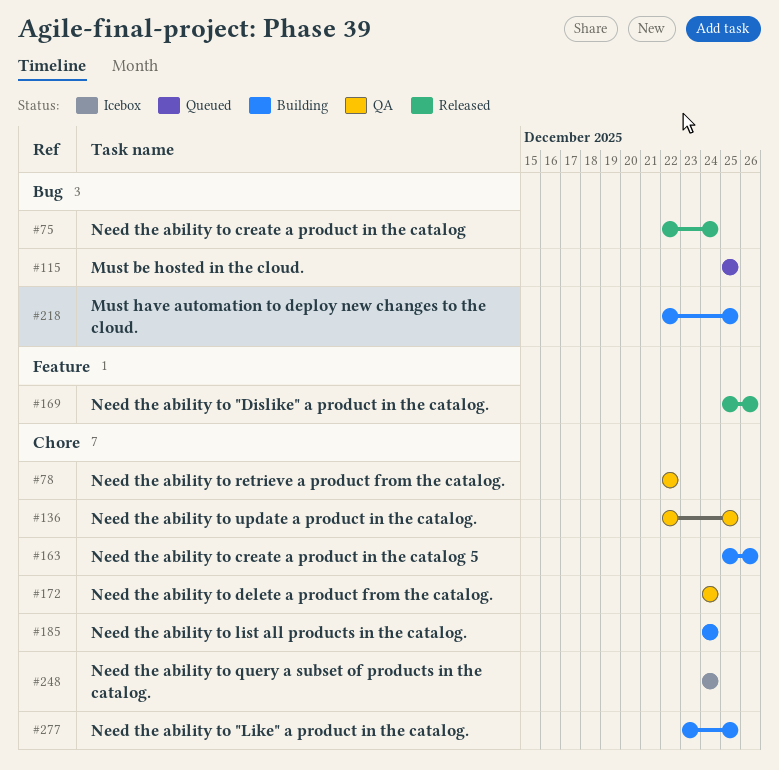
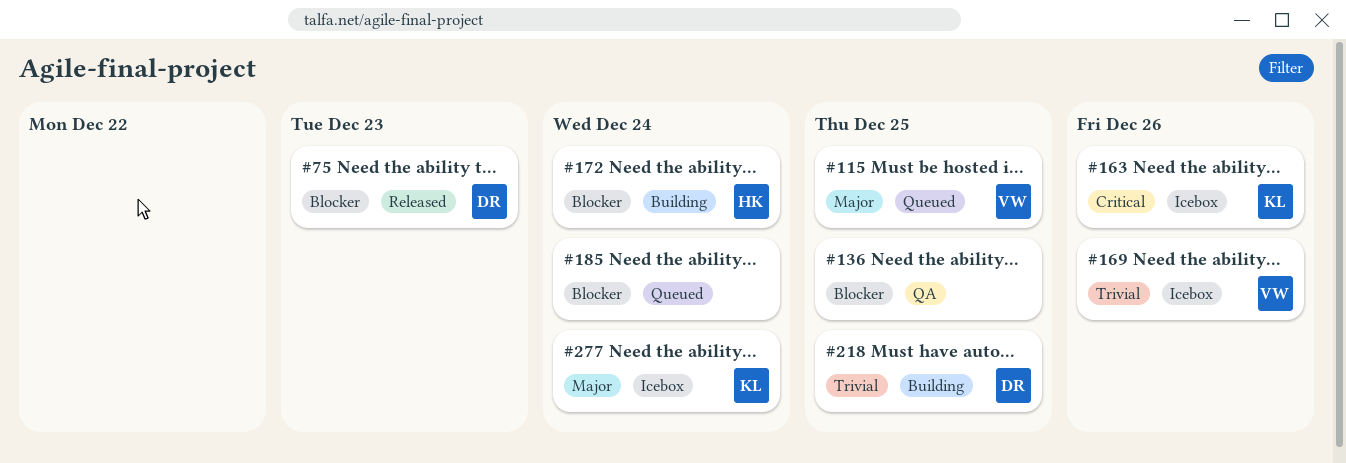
#75, due: Dec 24 -> Dec 23
#78: present -> none
#163, status: Building -> Icebox
#169, status: Released -> Icebox
#172, status: QA -> Building
#185, status: Building -> Queued
#248: present -> none
#277, status: Building -> Icebox
#277, due: Dec 25 -> Dec 24

